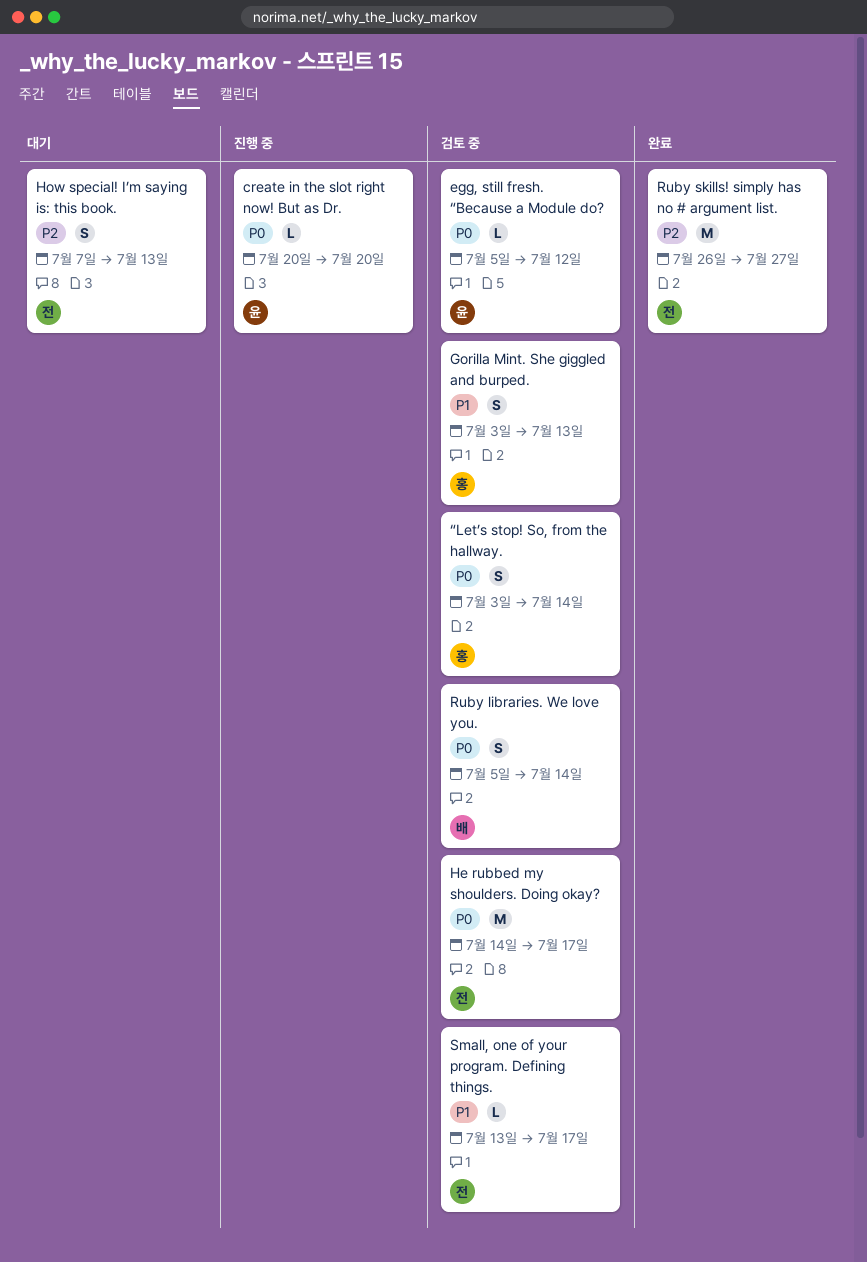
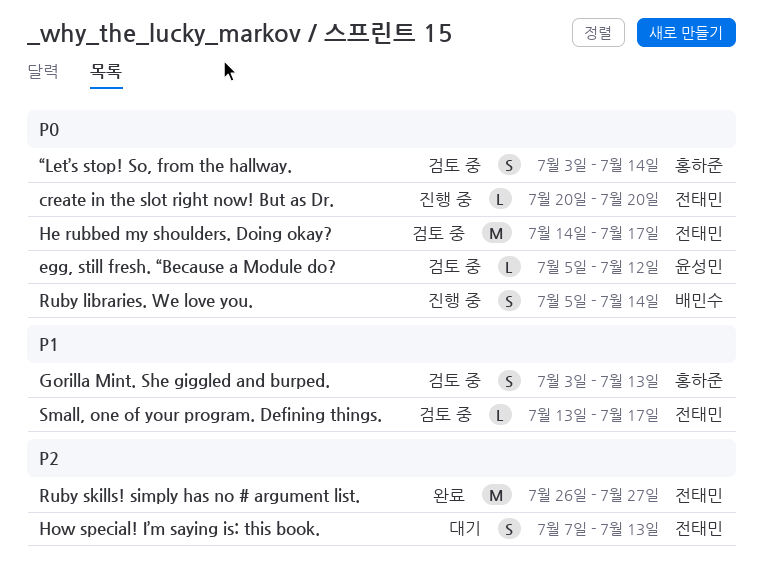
create in the slot right now! But as Dr., owner: 윤성민 -> 전태민
Ruby libraries. We love you., status: 검토 중 -> 진행 중

